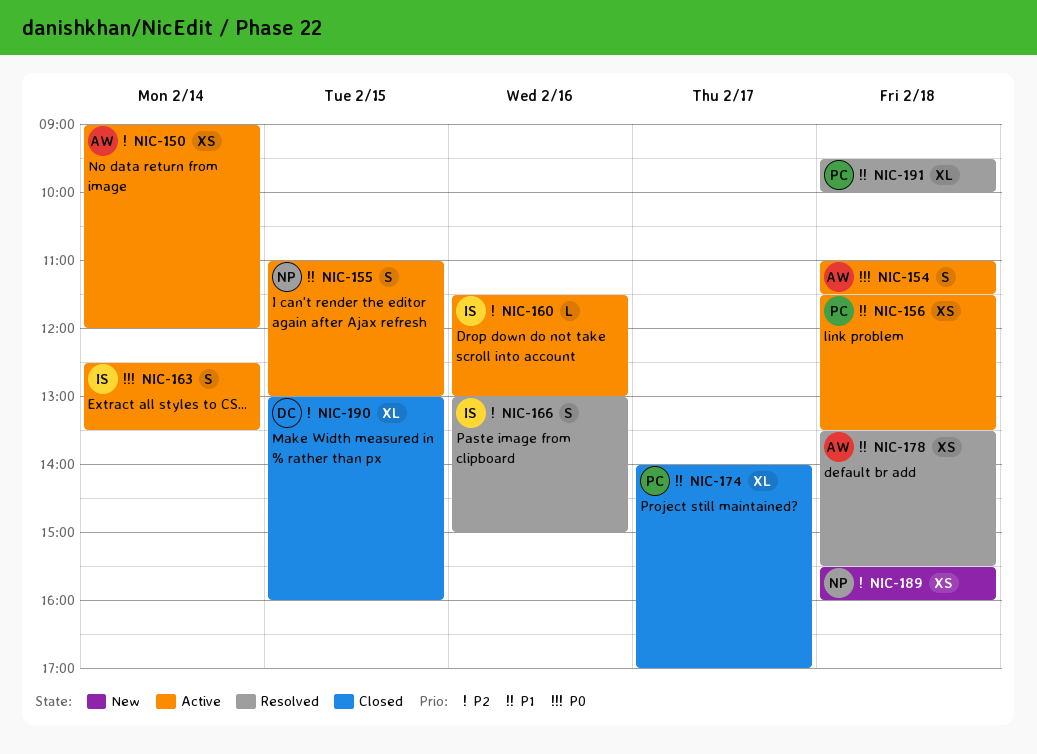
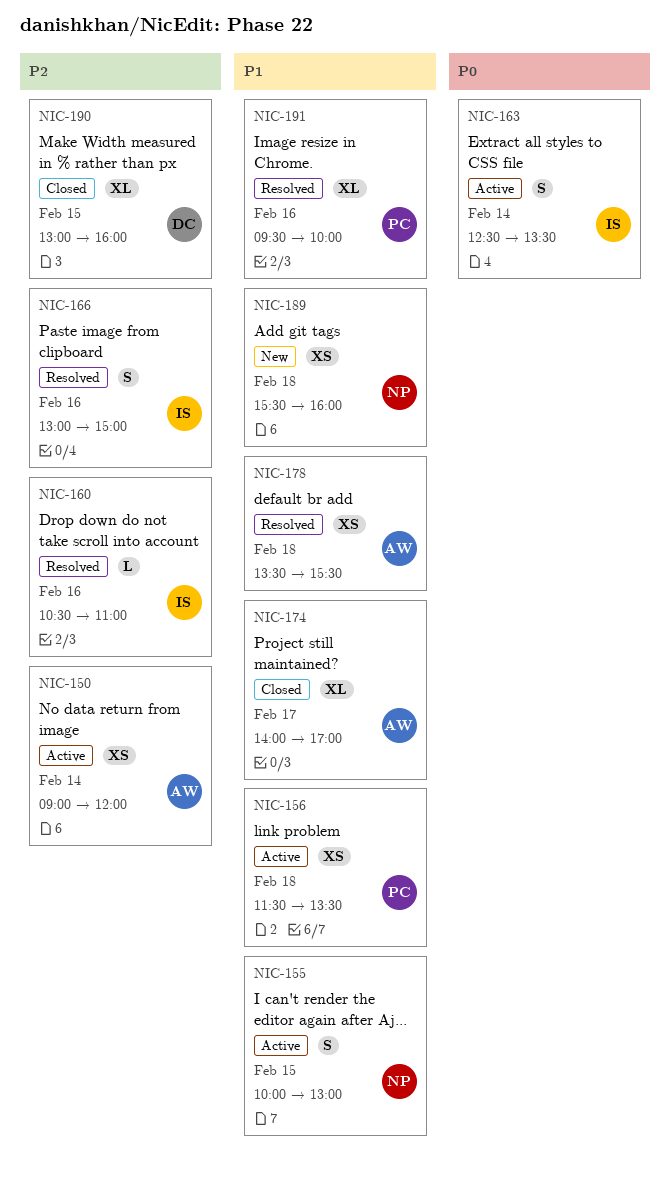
NIC-154: present -> none
NIC-155, begins: 11:00 -> 10:00
NIC-160, status: Active -> Resolved
NIC-160, begins: 11:30 -> 10:30
NIC-160, ends: 13:00 -> 11:00
NIC-174, owner: PC -> AW
NIC-189, priority: P2 -> P1
NIC-191, day: Feb 18 -> Feb 16

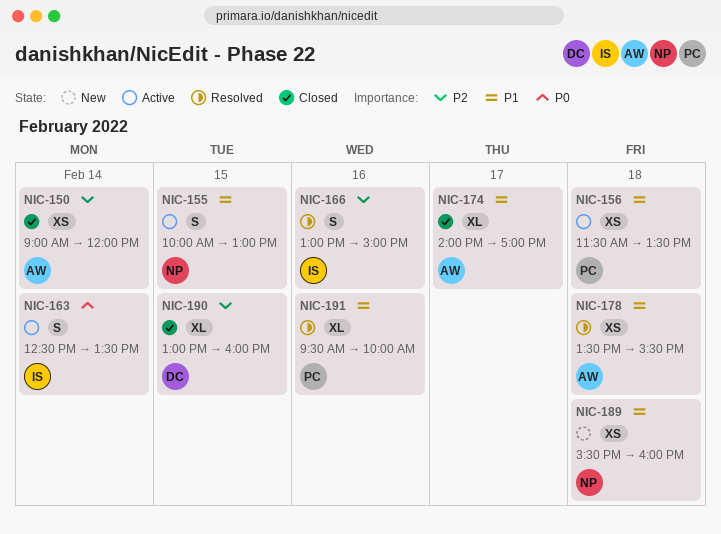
NIC-150, status: Active -> Closed
NIC-160: present -> none

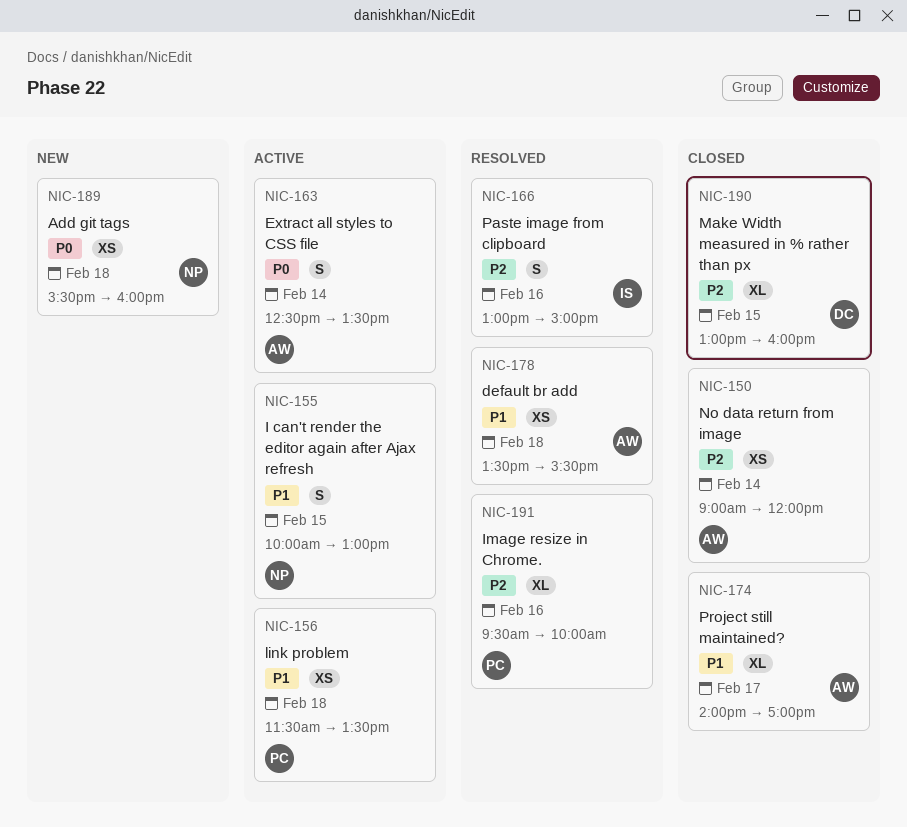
NIC-163, owner: IS -> AW
NIC-189, priority: P1 -> P0
NIC-191, priority: P1 -> P2

